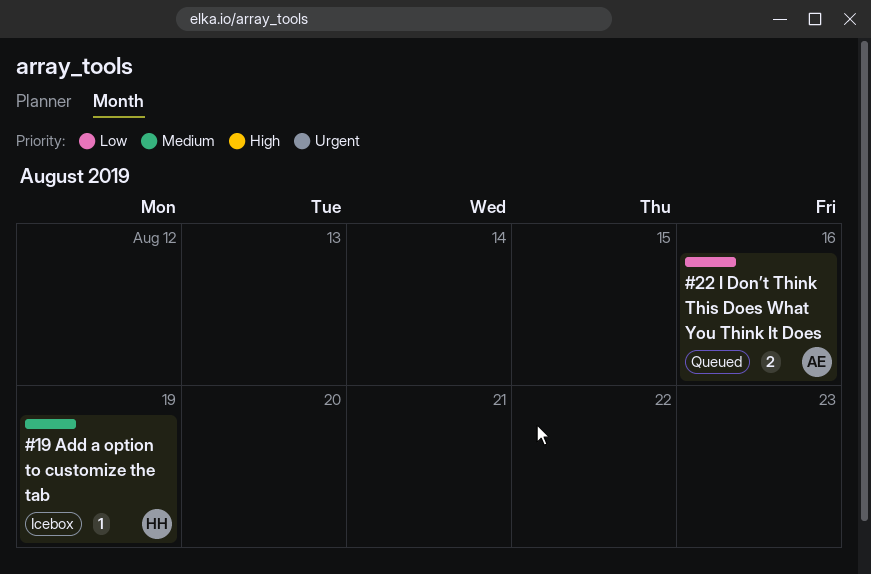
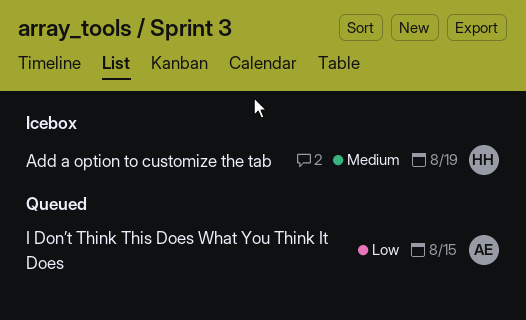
I Don’t Think This Does What You Think It Does, due: Aug 16 -> Aug 15

